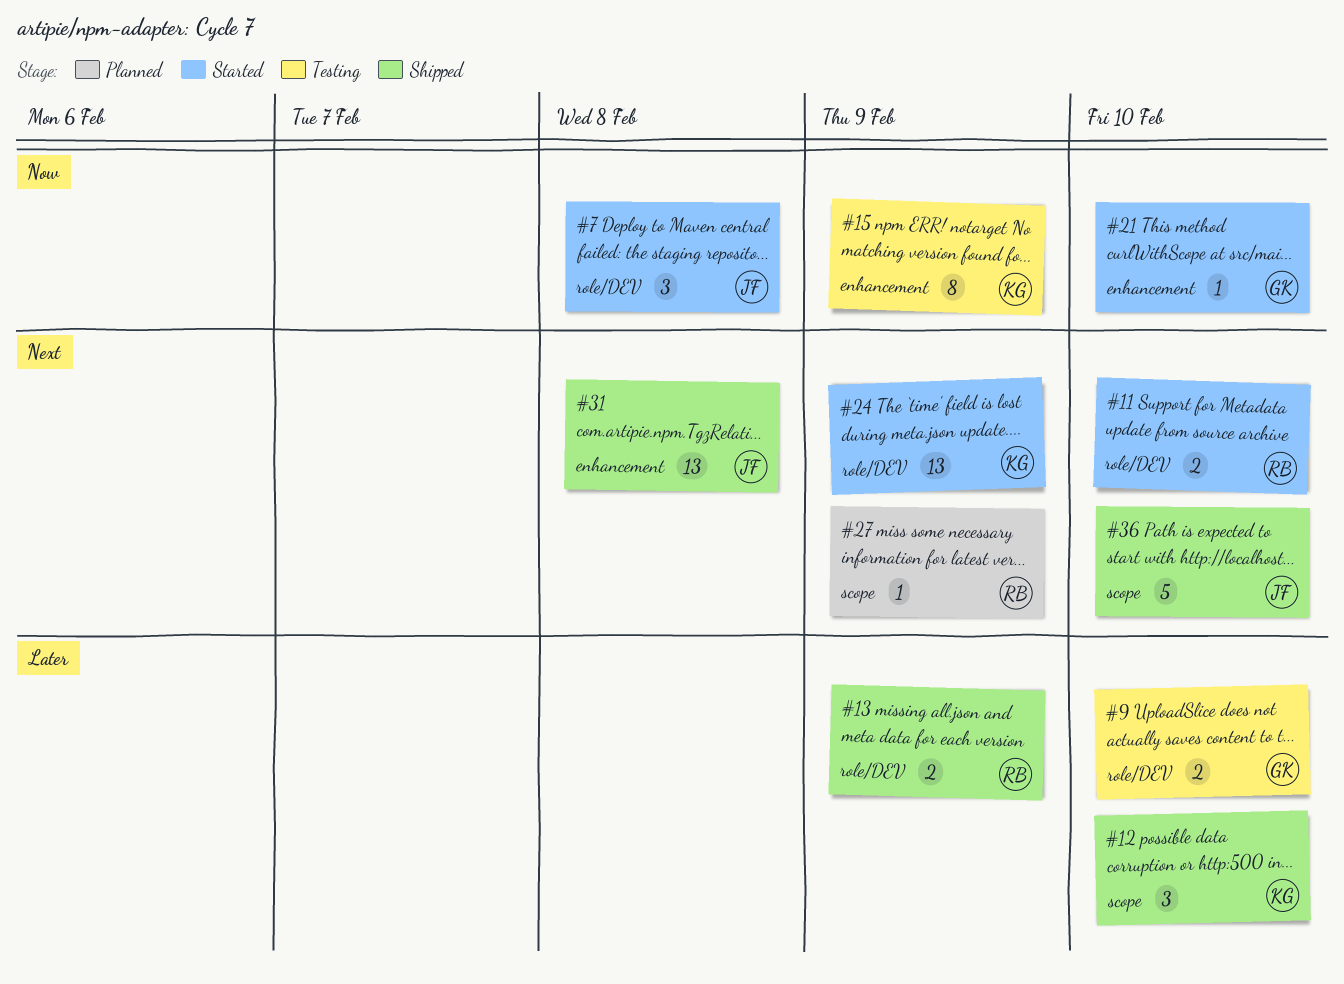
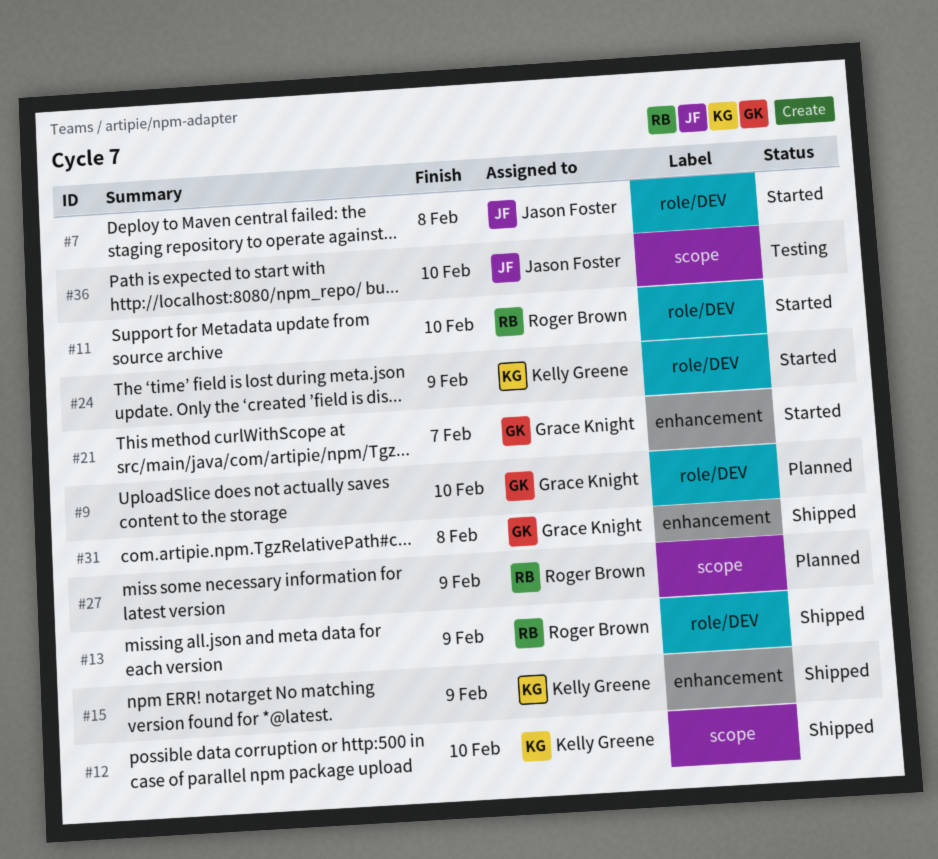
#9, status: Testing -> Planned
#15, status: Testing -> Shipped
#21, due: Feb 10 -> Feb 7
#31, owner: Jason Foster -> Grace Knight
#36, status: Shipped -> Testing

